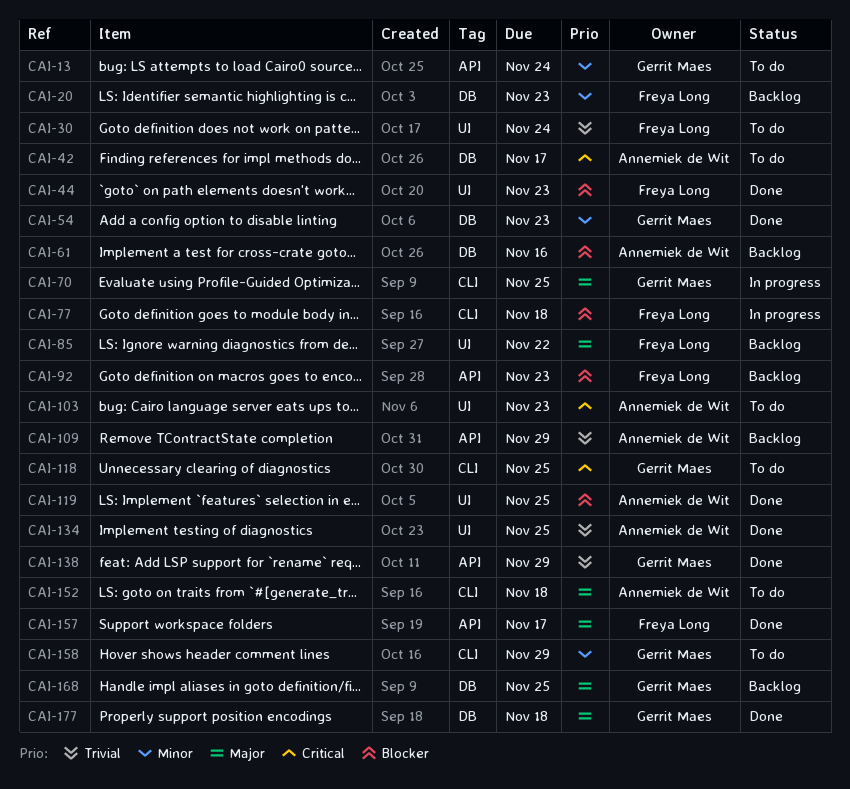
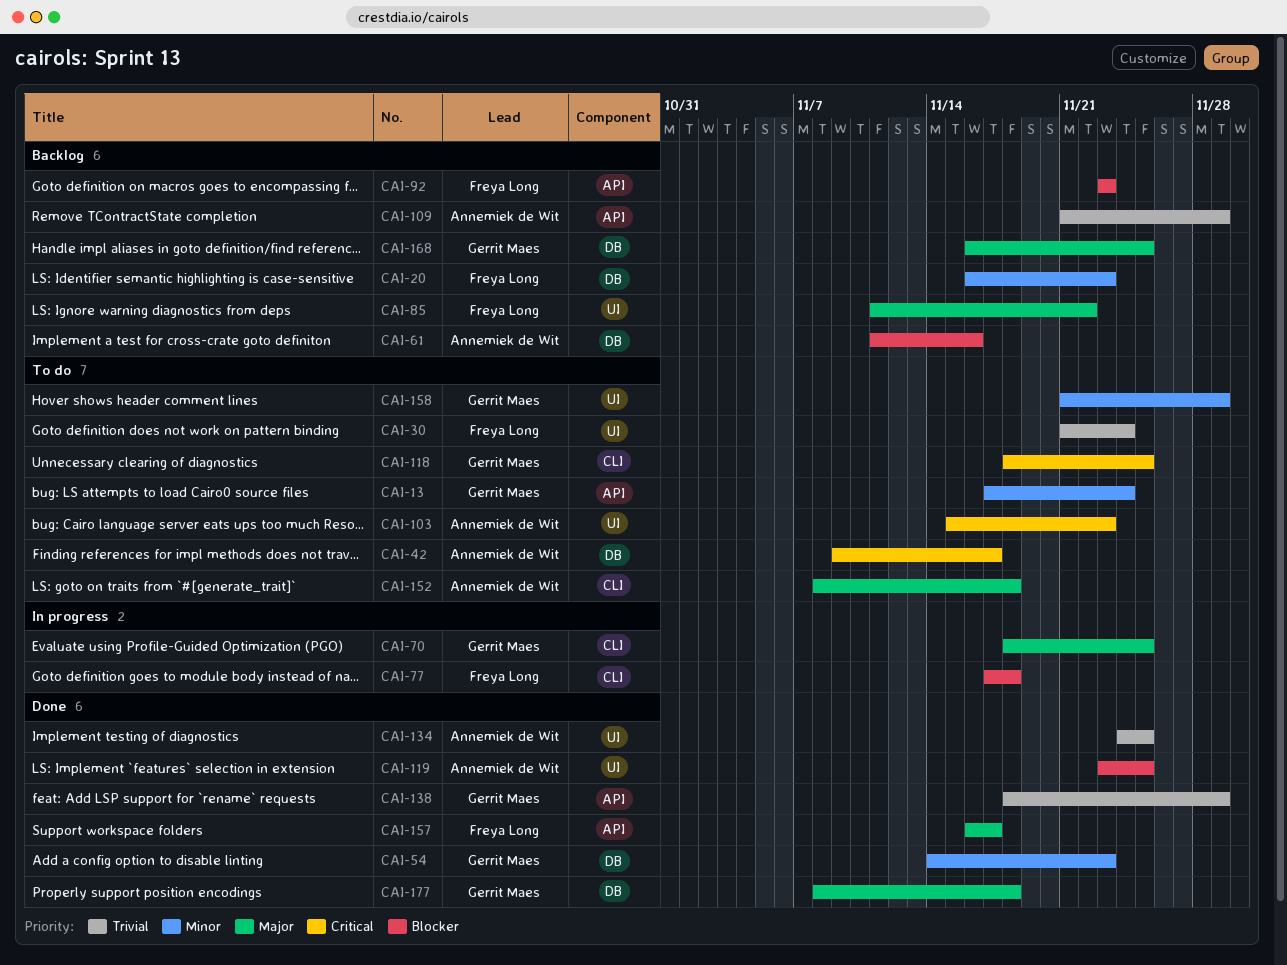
CAI-44: present -> none
CAI-158, label: CLI -> UI

